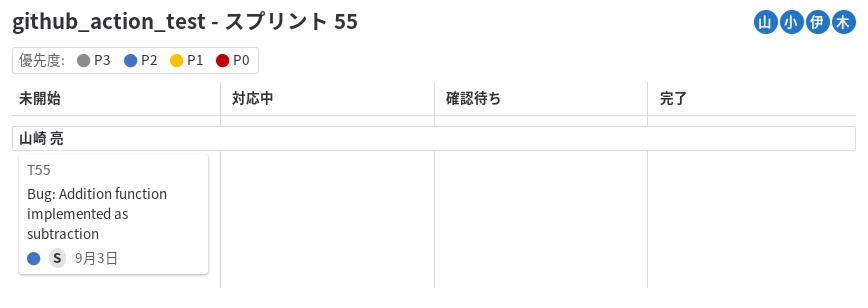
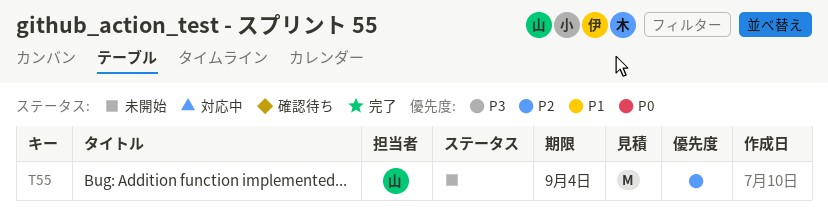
T55, estimate: S -> M
T55, due: Sep 3 -> Sep 4

